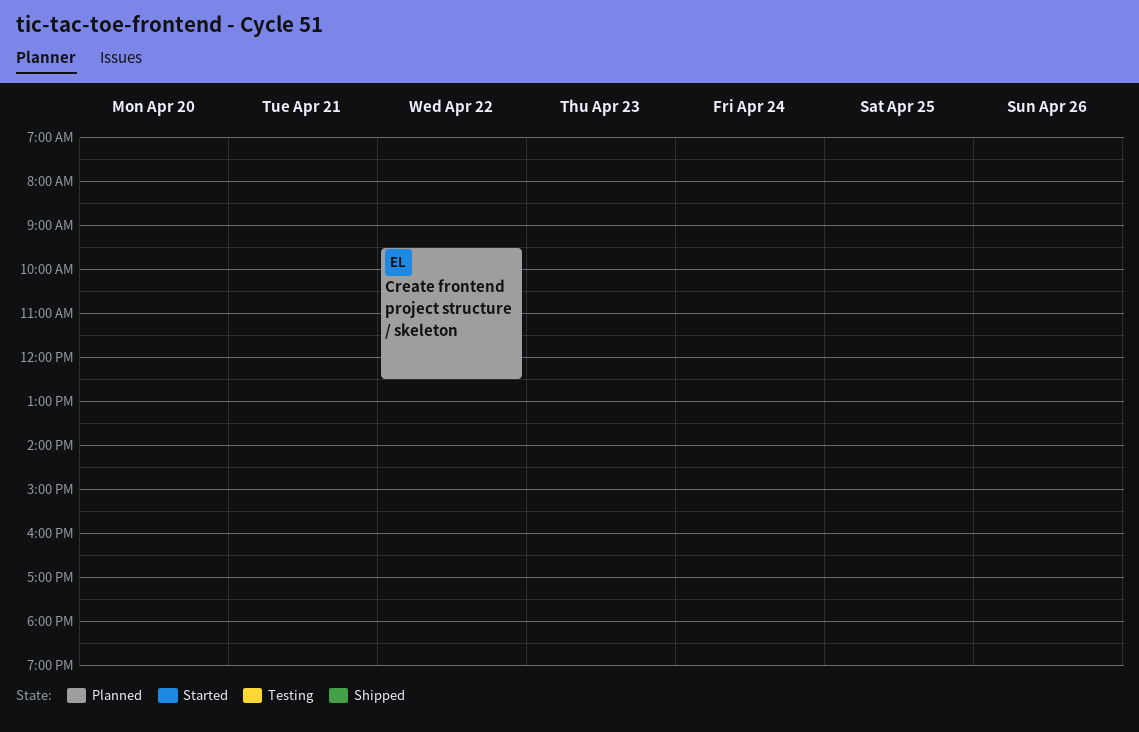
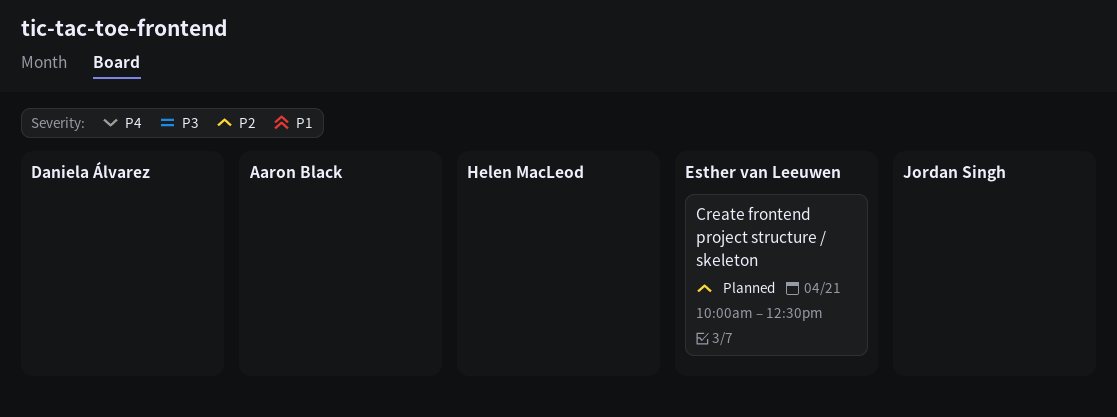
Create frontend project structure / skeleton, day: Apr 22 -> Apr 21
Create frontend project structure / skeleton, begins: 09:30 -> 10:00

